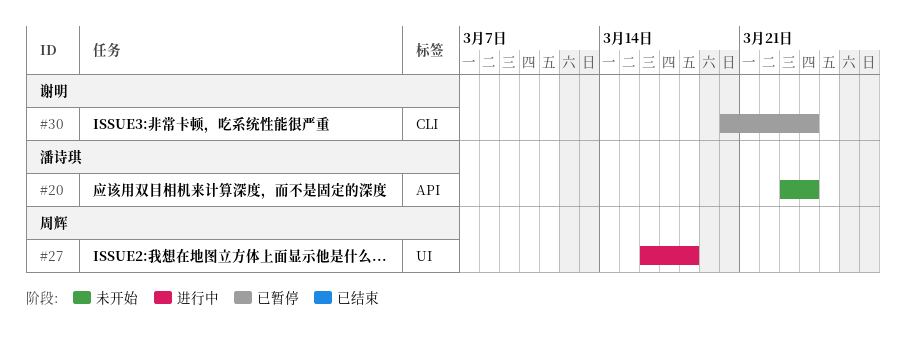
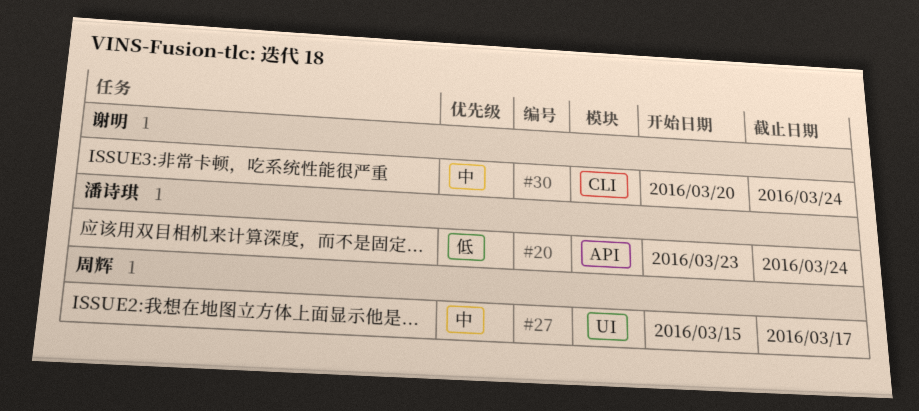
#27, start: Mar 16 -> Mar 15
#27, due: Mar 18 -> Mar 17

